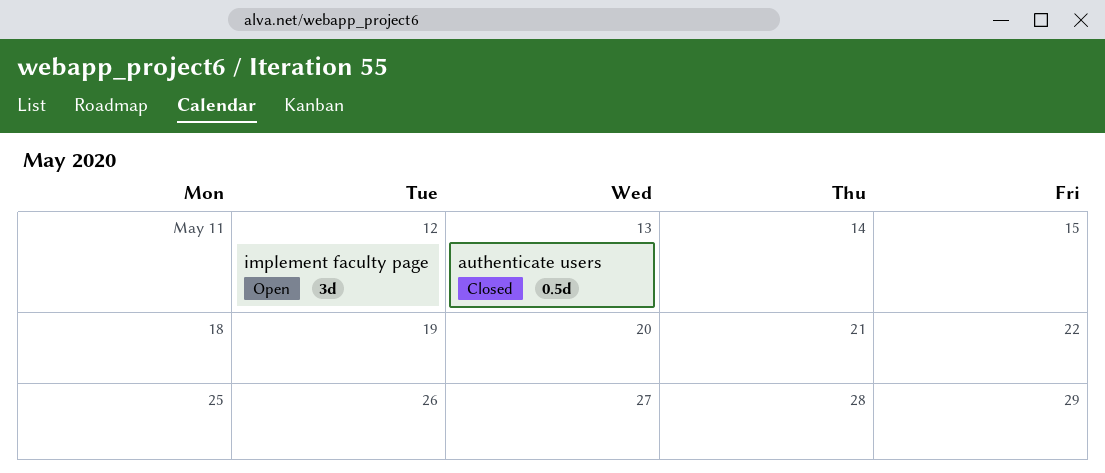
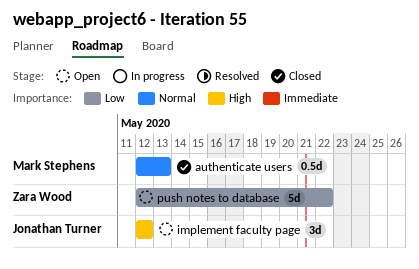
push notes to database: none -> present

